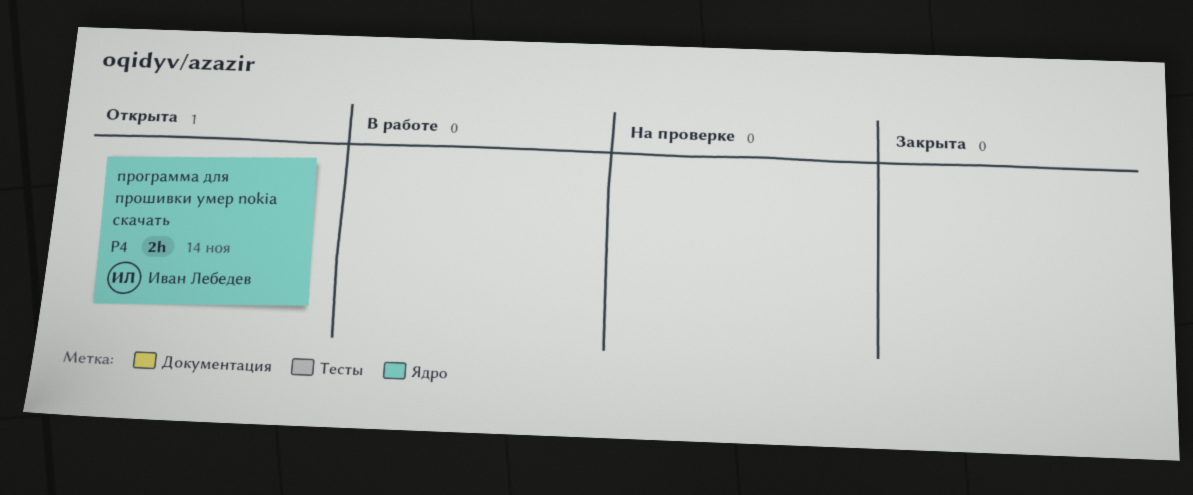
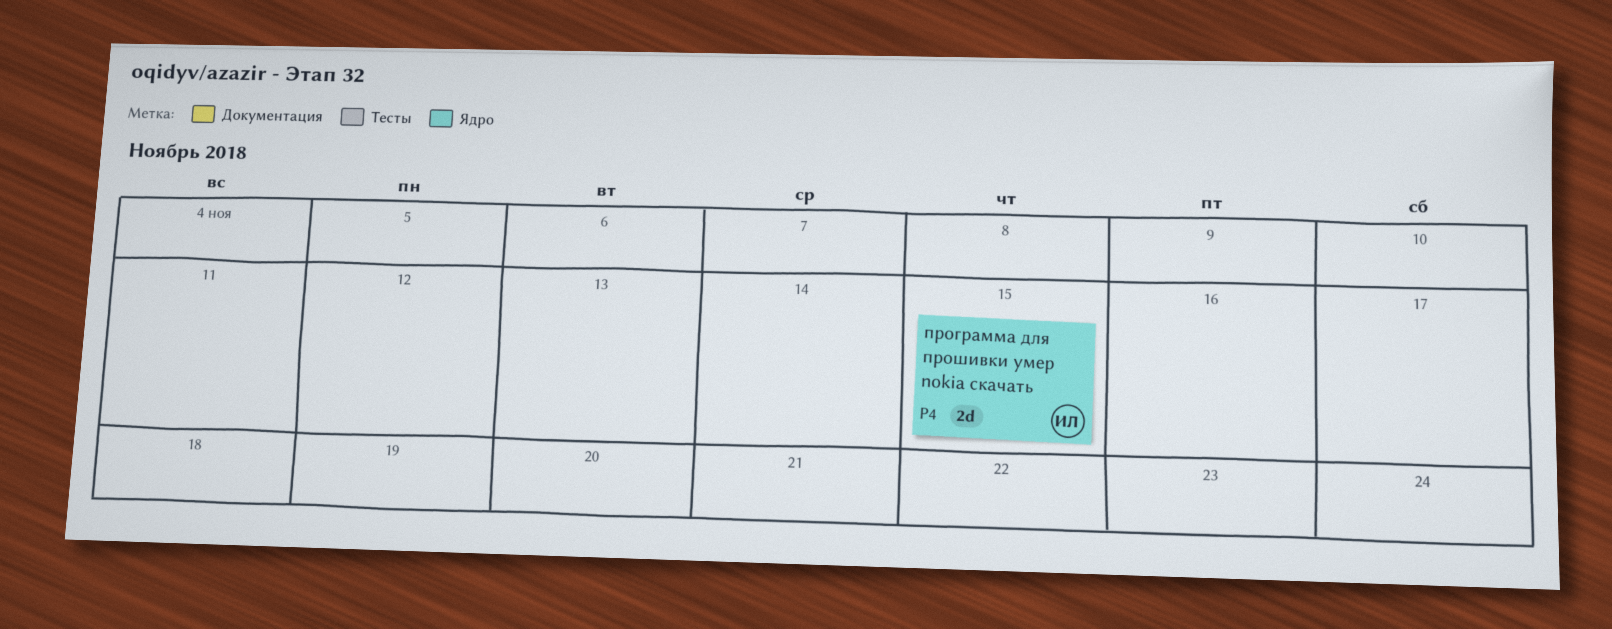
программа для прошивки умер nokia скачать, estimate: 2h -> 2d
программа для прошивки умер nokia скачать, due: Nov 14 -> Nov 15

